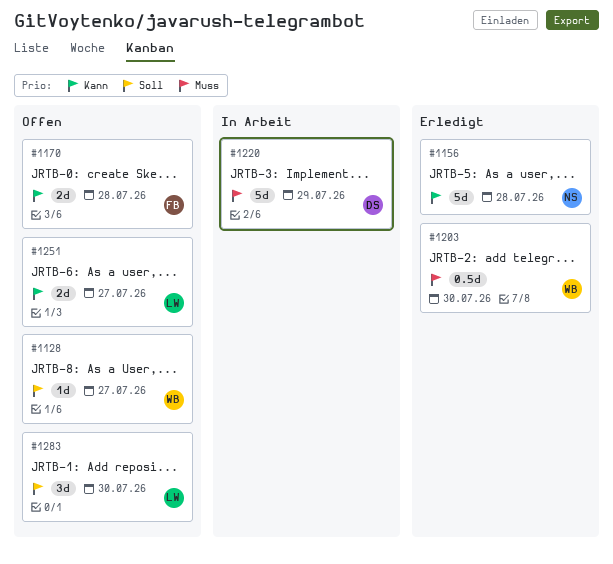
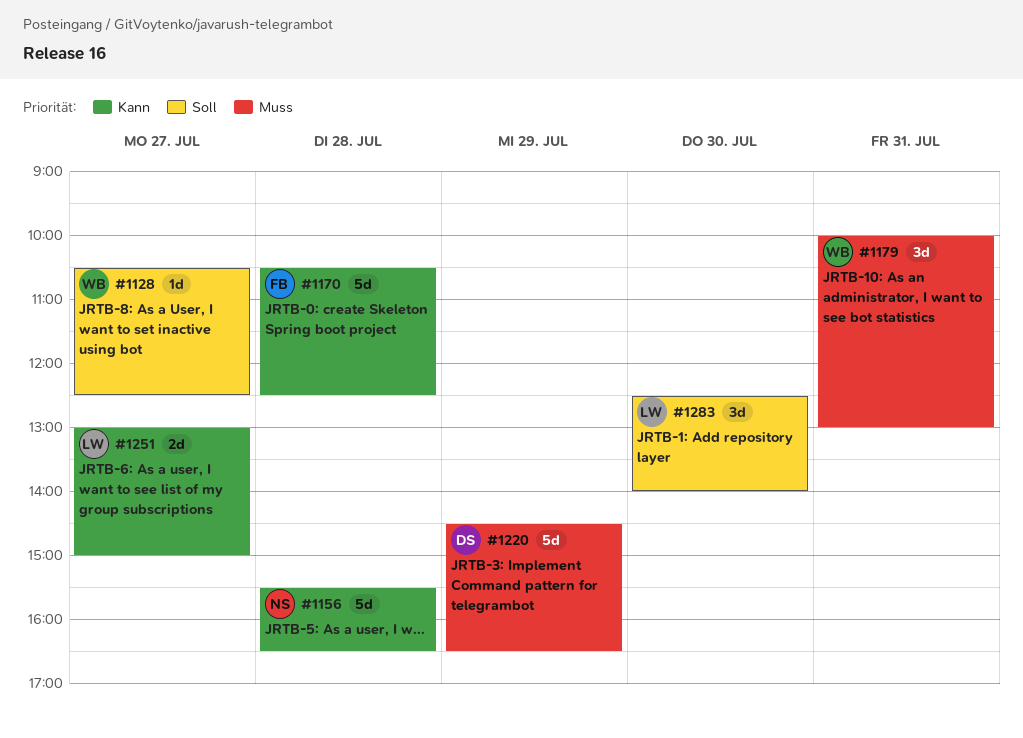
#1170, estimate: 2d -> 5d
#1179: none -> present
#1203: present -> none

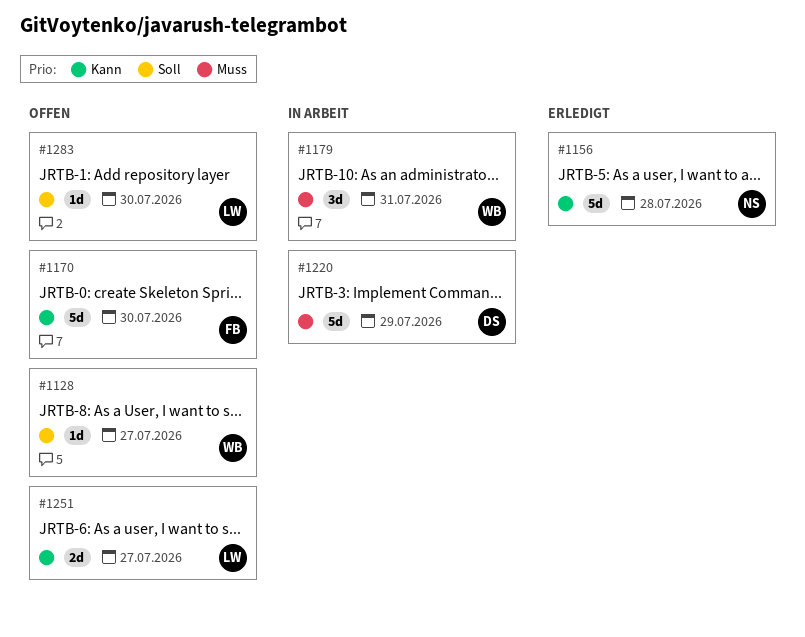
#1170, day: Jul 28 -> Jul 30
#1283, estimate: 3d -> 1d

